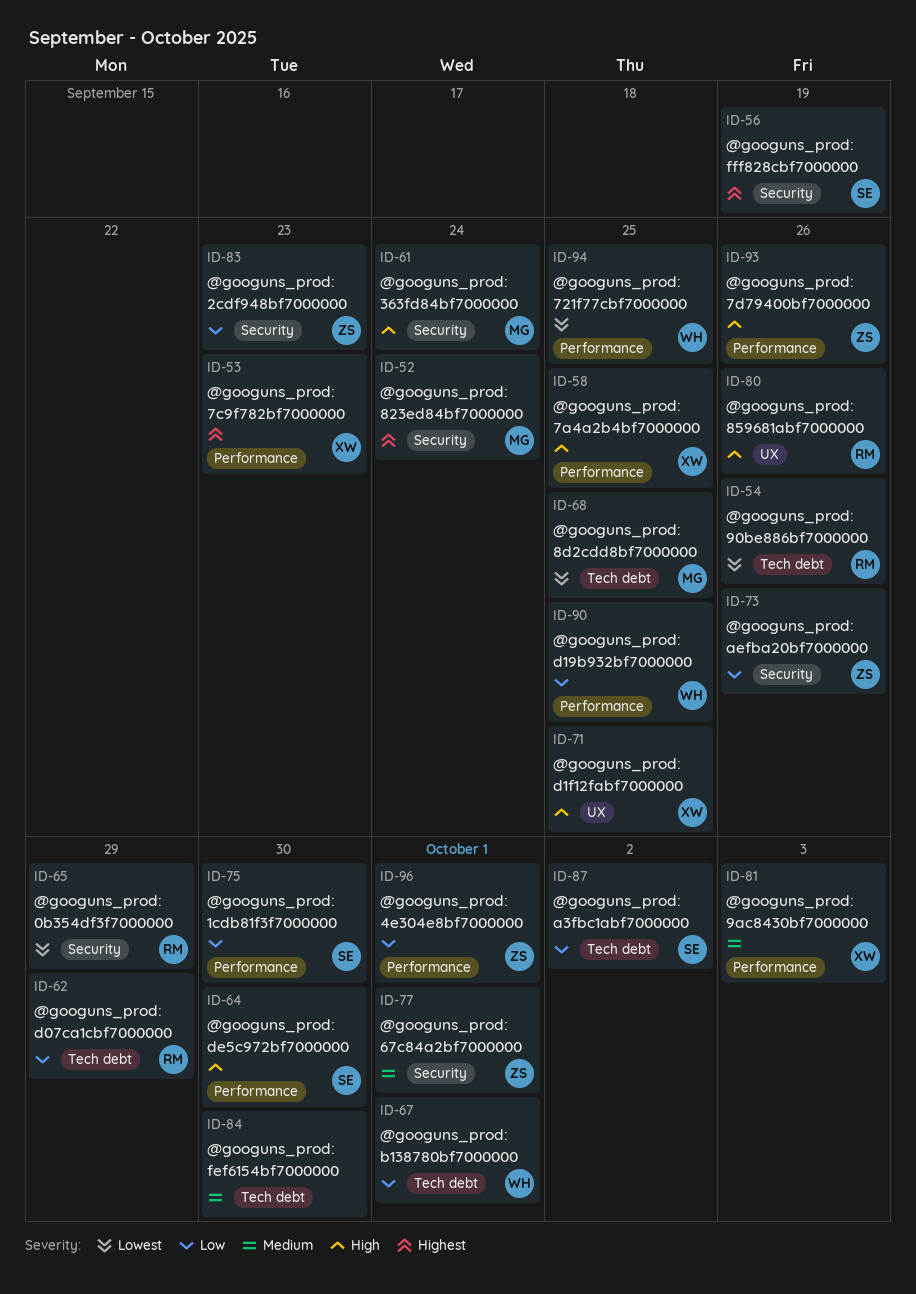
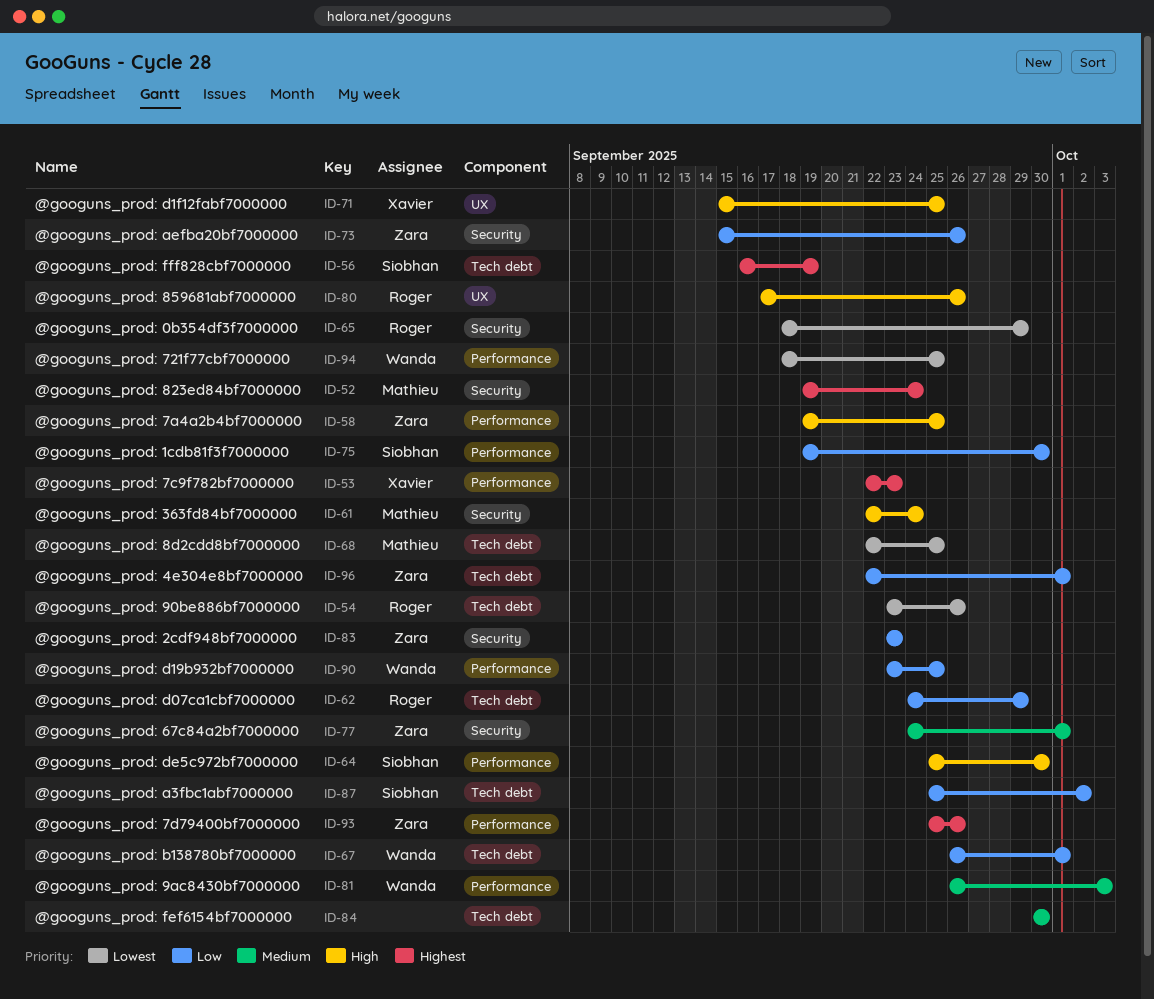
ID-56, label: Security -> Tech debt
ID-58, owner: Xavier -> Zara
ID-81, owner: Xavier -> Wanda
ID-93, priority: High -> Highest
ID-96, label: Performance -> Tech debt

